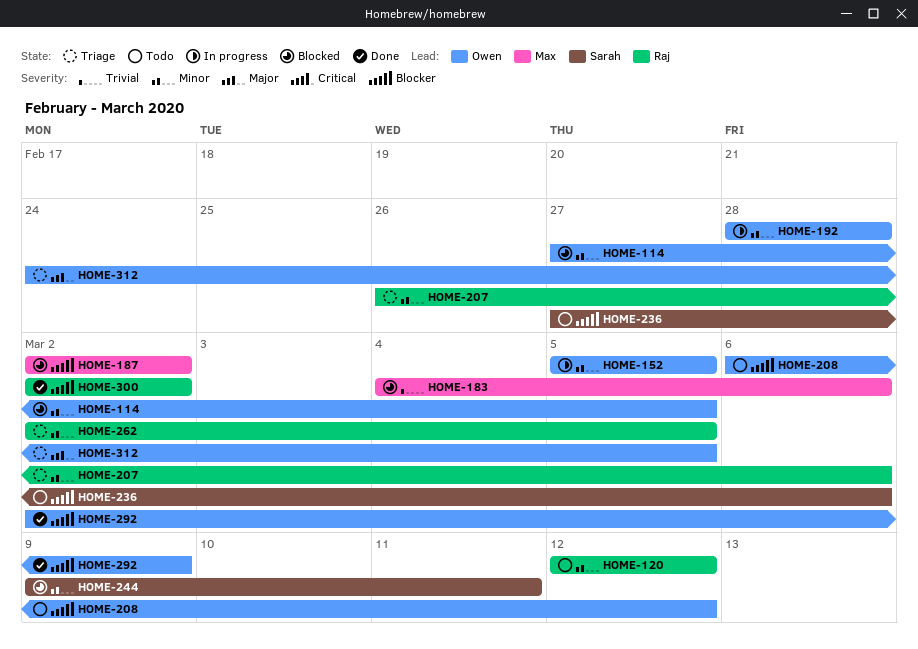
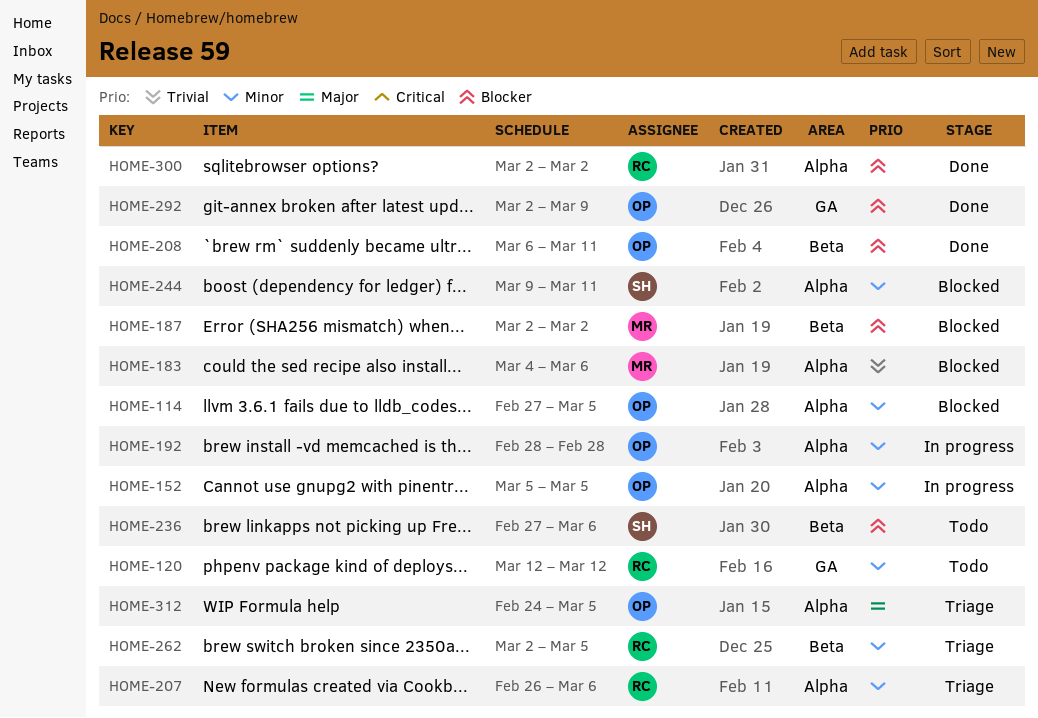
HOME-208, status: Todo -> Done
HOME-208, due: Mar 12 -> Mar 11

